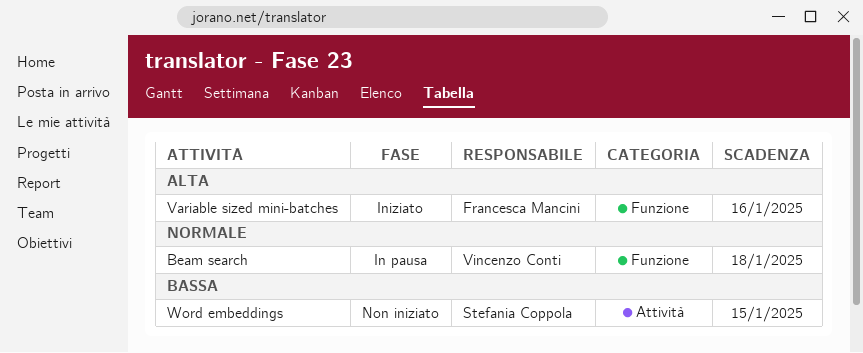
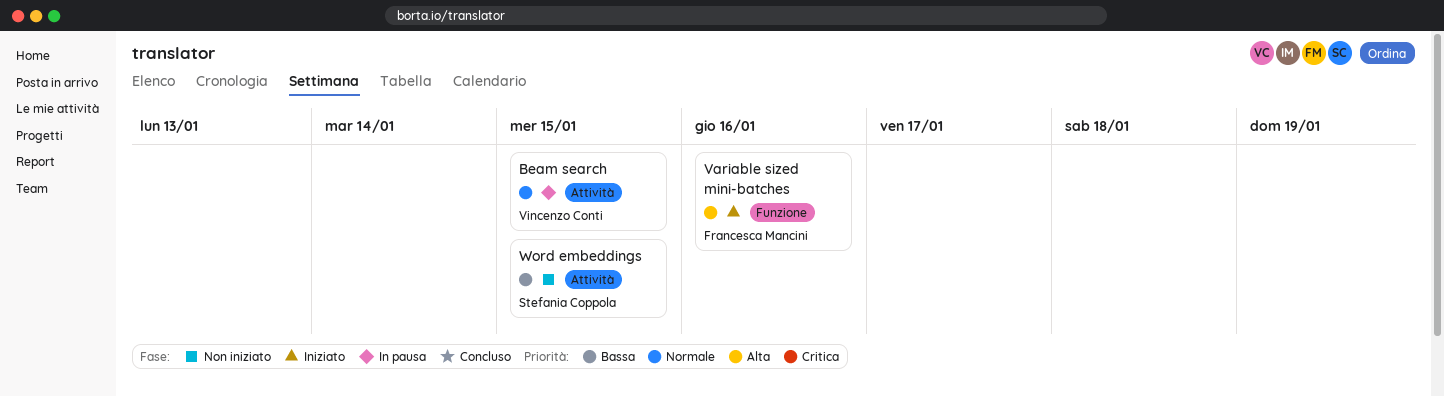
Beam search, label: Funzione -> Attività
Beam search, due: Jan 18 -> Jan 15

